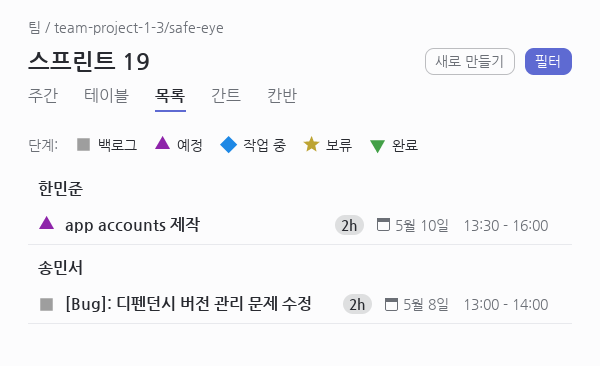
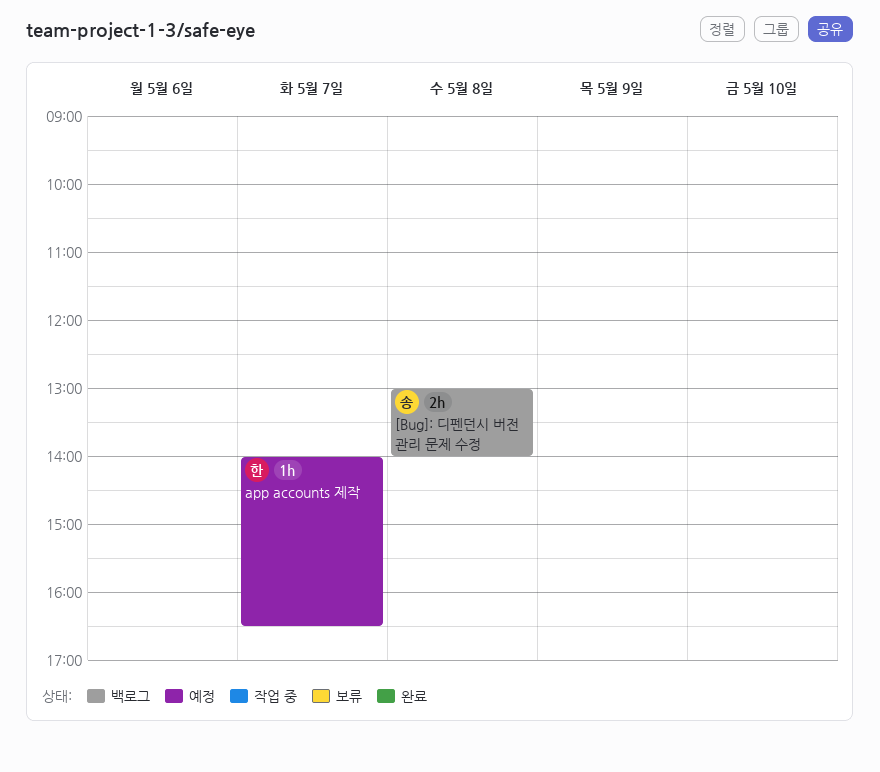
app accounts 제작, estimate: 2h -> 1h
app accounts 제작, day: May 10 -> May 7
app accounts 제작, begins: 13:30 -> 14:00
app accounts 제작, ends: 16:00 -> 16:30

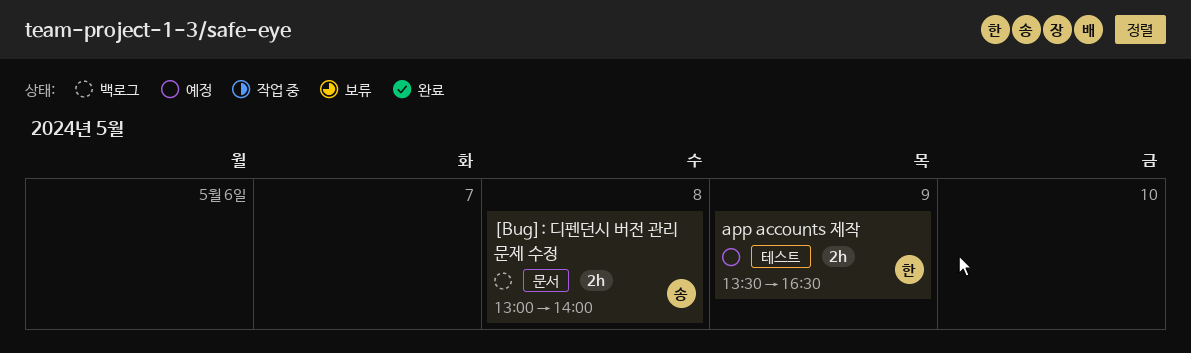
app accounts 제작, estimate: 1h -> 2h
app accounts 제작, day: May 7 -> May 9
app accounts 제작, begins: 14:00 -> 13:30

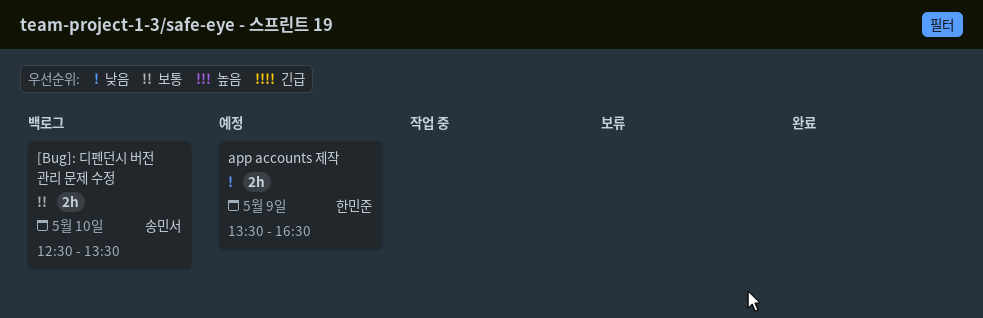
[Bug]: 디펜던시 버전 관리 문제 수정, day: May 8 -> May 10
[Bug]: 디펜던시 버전 관리 문제 수정, begins: 13:00 -> 12:30
[Bug]: 디펜던시 버전 관리 문제 수정, ends: 14:00 -> 13:30

